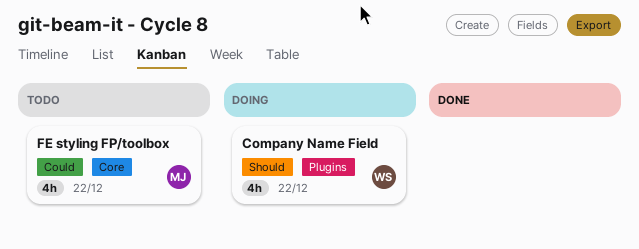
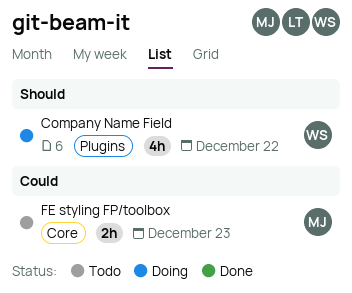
FE styling FP/toolbox, estimate: 4h -> 2h
FE styling FP/toolbox, due: Dec 22 -> Dec 23

